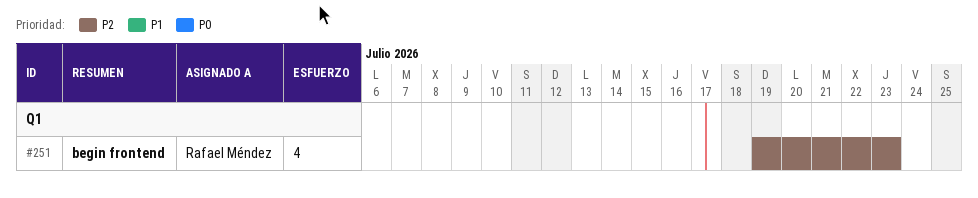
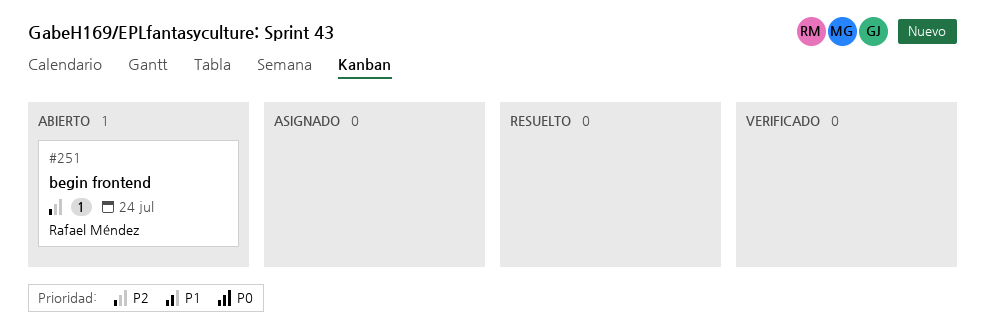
#251, estimate: 4 -> 1
#251, due: Jul 23 -> Jul 24

